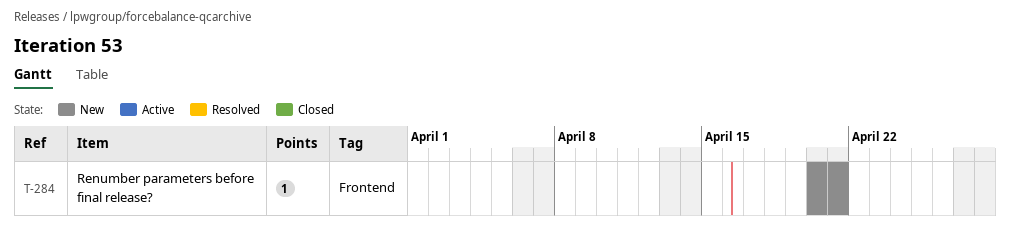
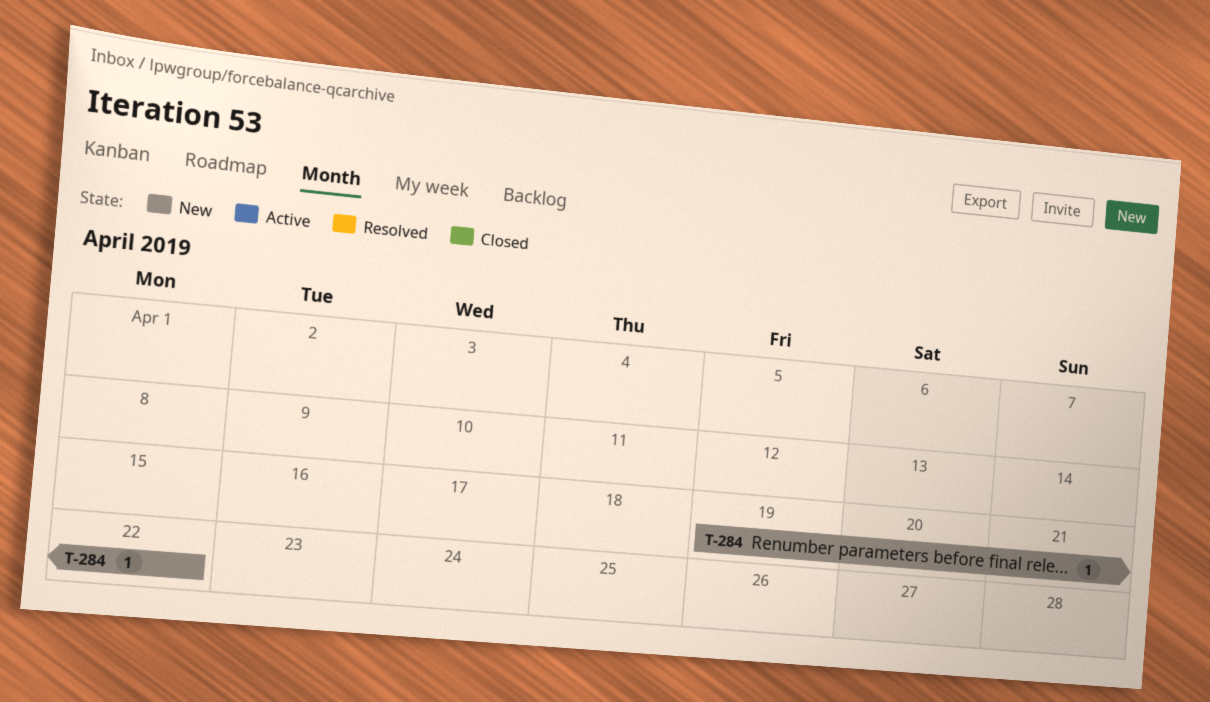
T-284, start: Apr 20 -> Apr 19
T-284, due: Apr 21 -> Apr 22

